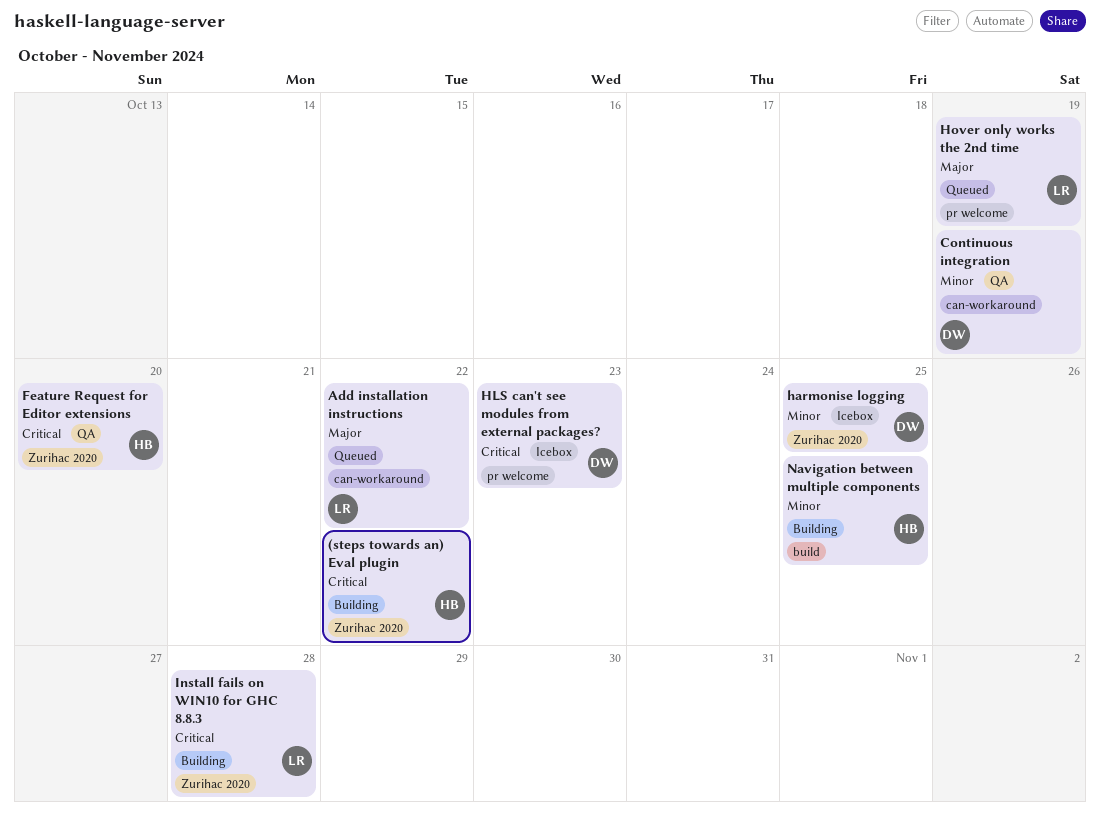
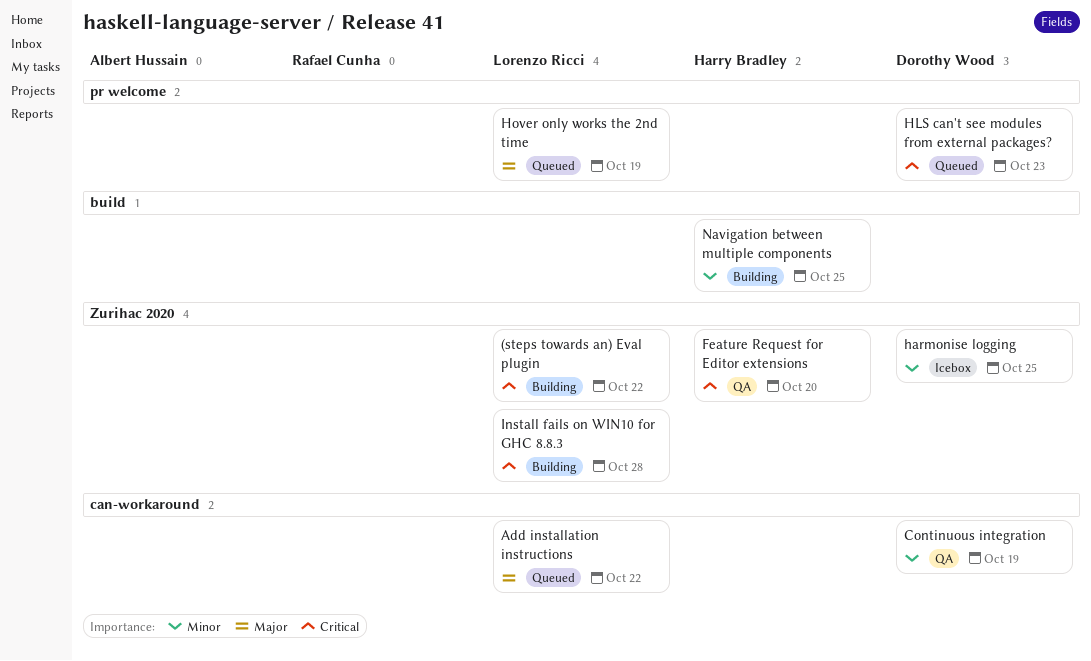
(steps towards an) Eval plugin, owner: Harry Bradley -> Lorenzo Ricci
HLS can't see modules from external packages?, status: Icebox -> Queued

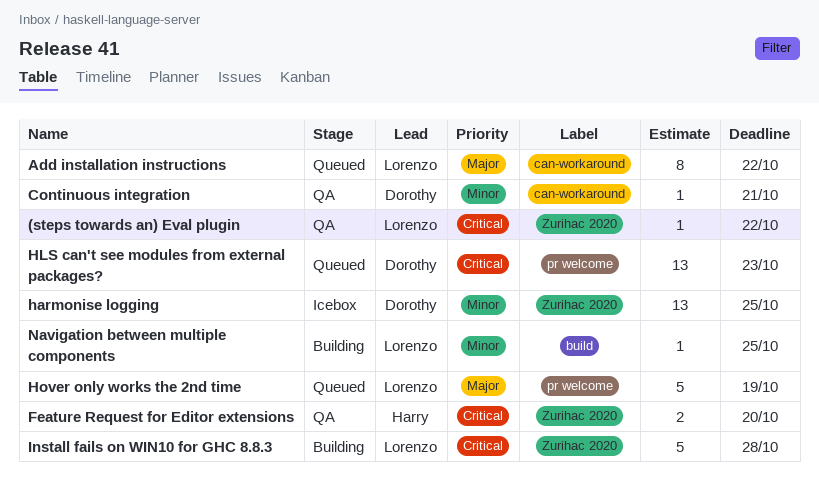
(steps towards an) Eval plugin, status: Building -> QA
Continuous integration, due: Oct 19 -> Oct 21
Navigation between multiple components, owner: Harry Bradley -> Lorenzo Ricci

